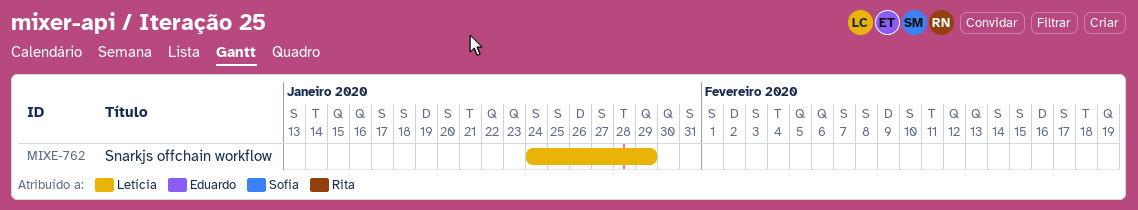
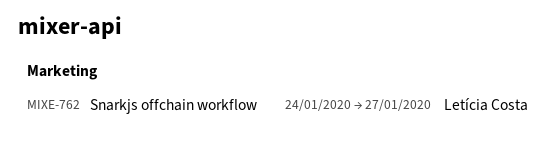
MIXE-762, due: Jan 29 -> Jan 27

